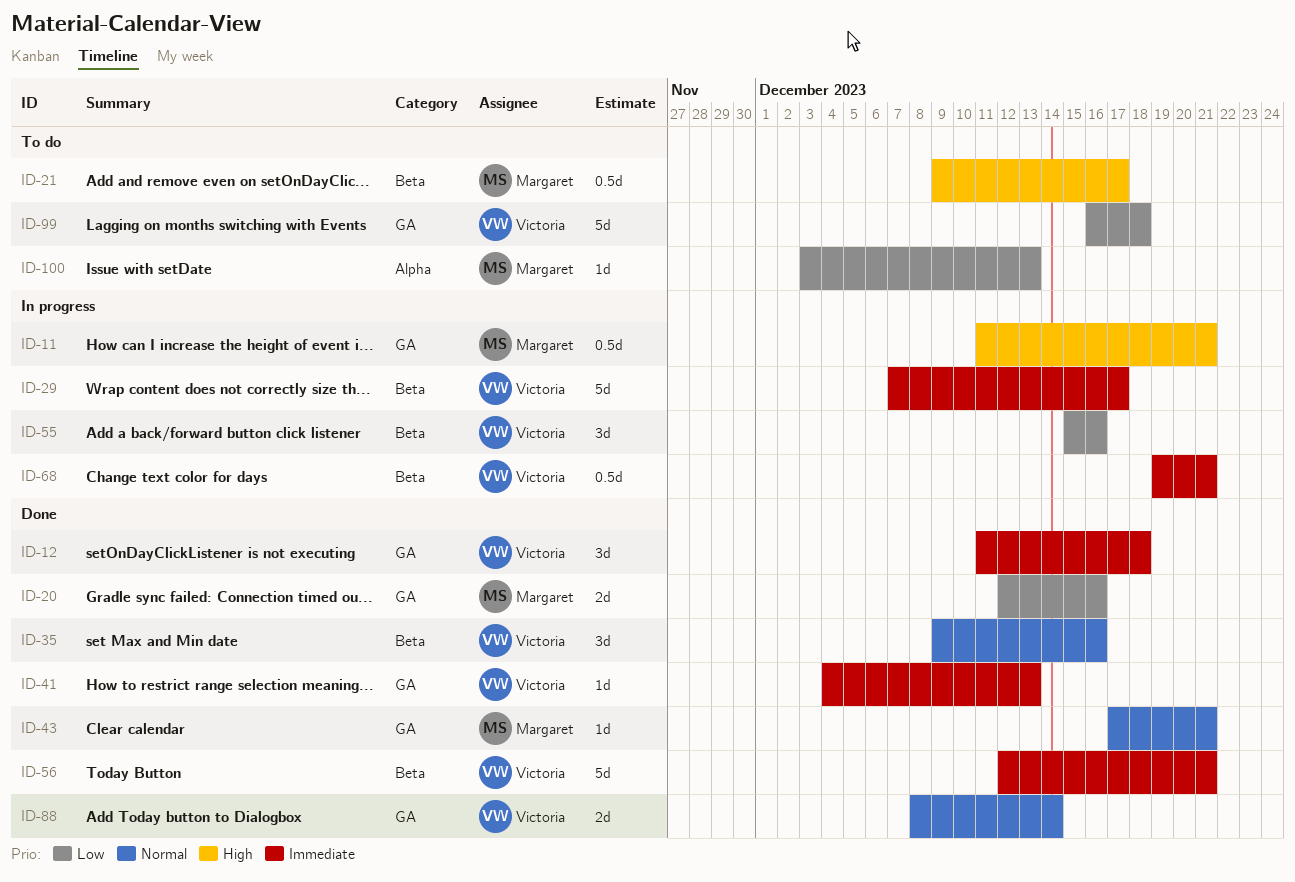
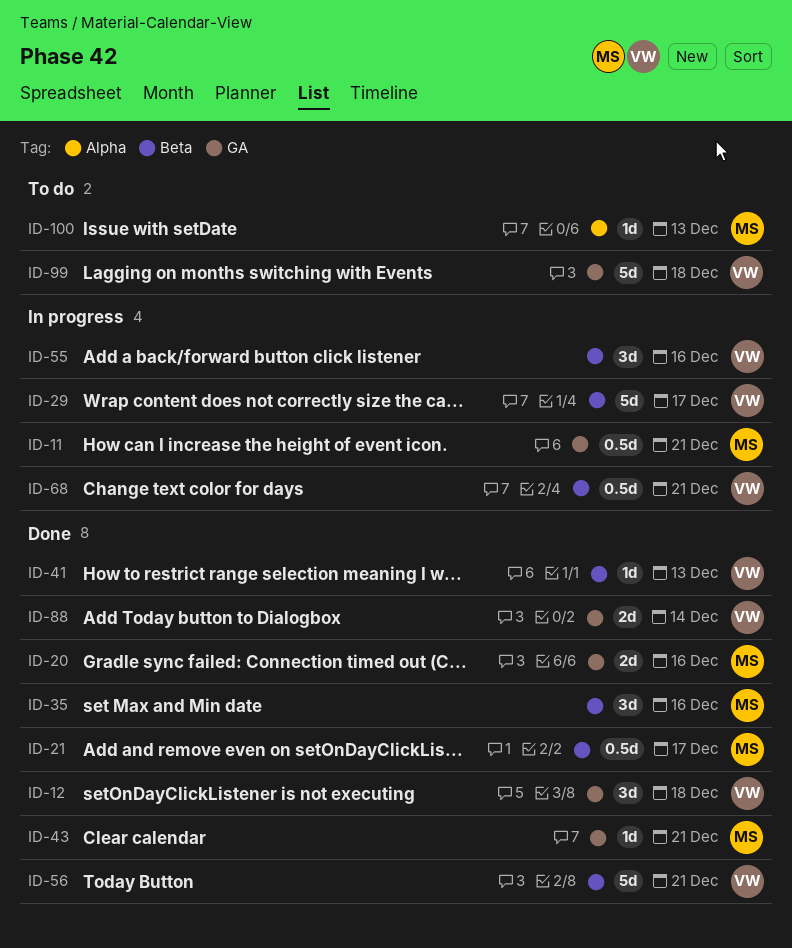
ID-21, status: To do -> Done
ID-35, owner: Victoria -> Margaret
ID-41, label: GA -> Beta

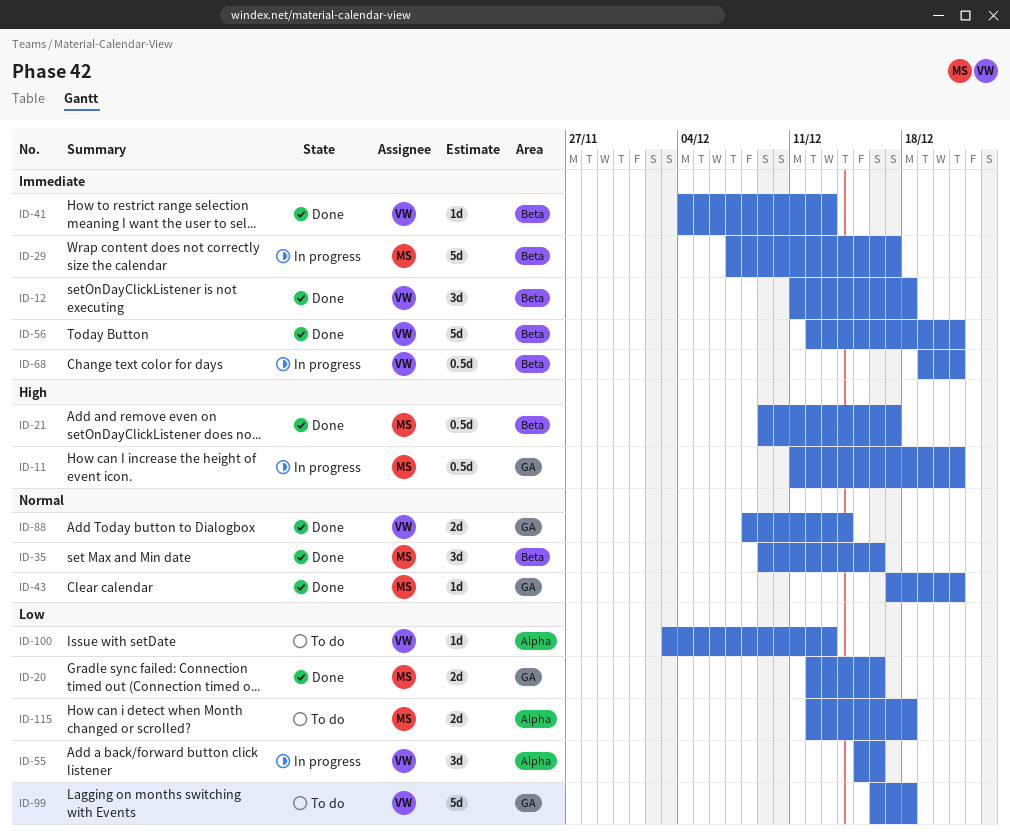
ID-12, label: GA -> Beta
ID-29, owner: VW -> MS
ID-55, label: Beta -> Alpha
ID-100, owner: MS -> VW
ID-115: none -> present

